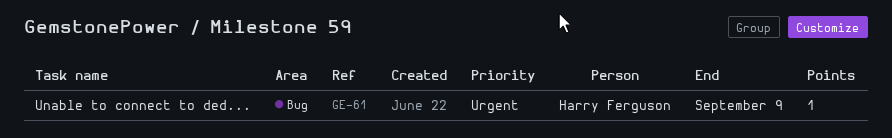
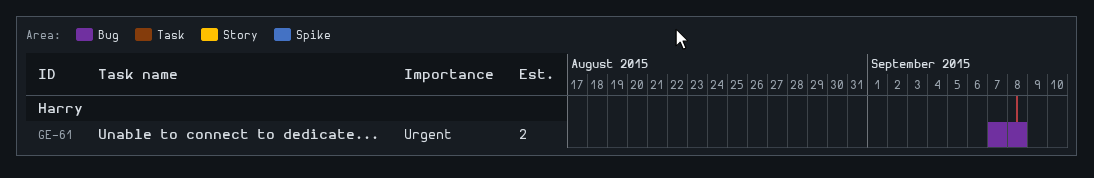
GE-61, estimate: 1 -> 2
GE-61, due: Sep 9 -> Sep 8

